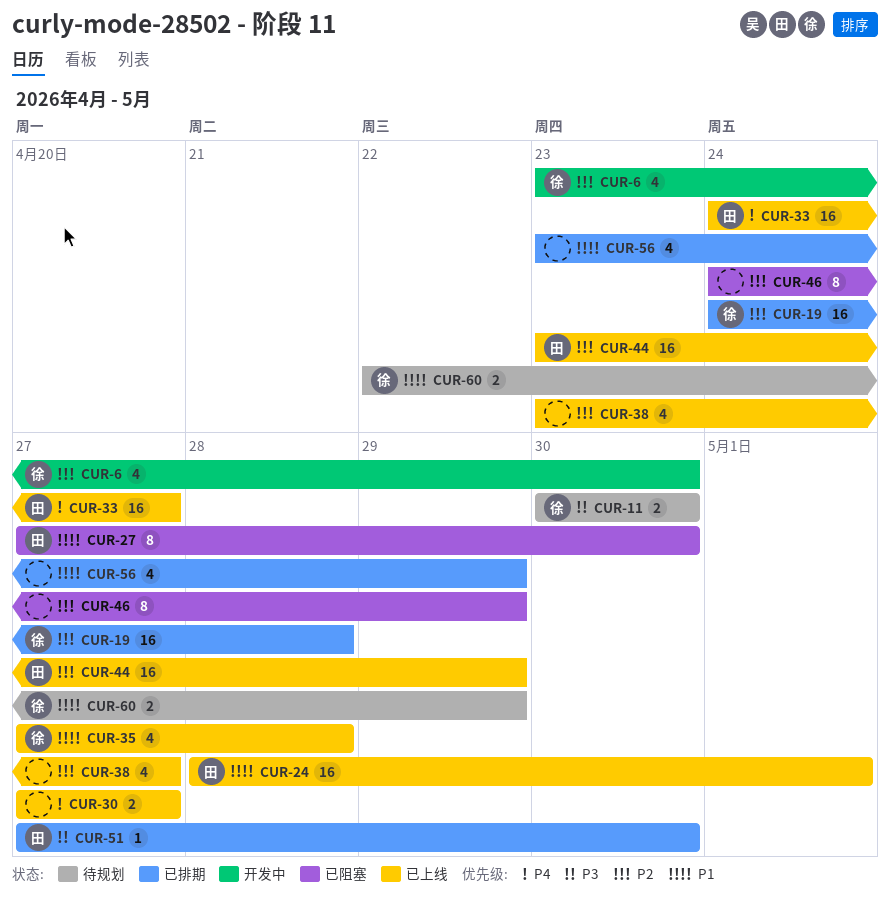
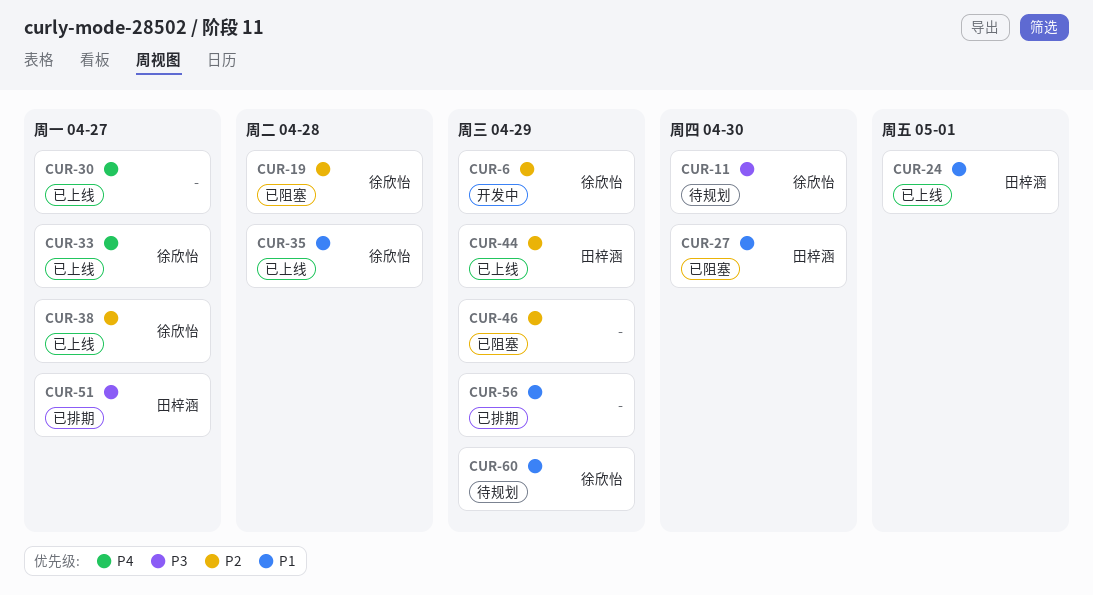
CUR-6, due: Apr 30 -> Apr 29
CUR-19, status: 已排期 -> 已阻塞
CUR-33, owner: 田梓涵 -> 徐欣怡
CUR-38, owner: none -> 徐欣怡
CUR-51, due: Apr 30 -> Apr 27

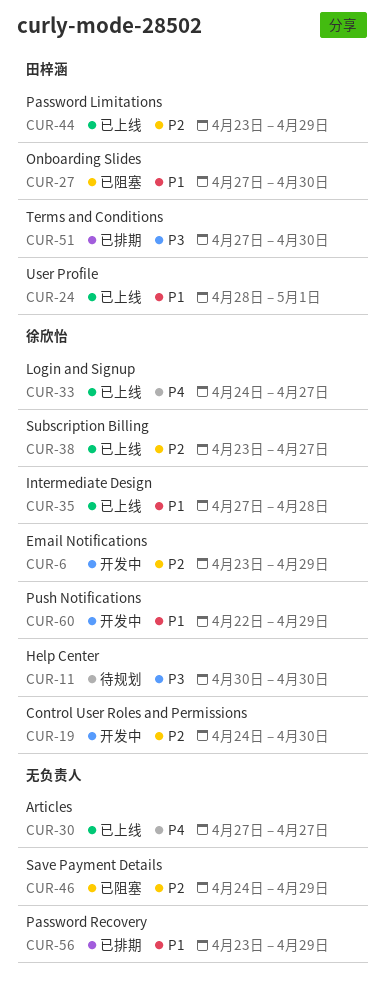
CUR-19, status: 已阻塞 -> 开发中
CUR-19, due: Apr 28 -> Apr 30
CUR-51, due: Apr 27 -> Apr 30
CUR-60, status: 待规划 -> 开发中

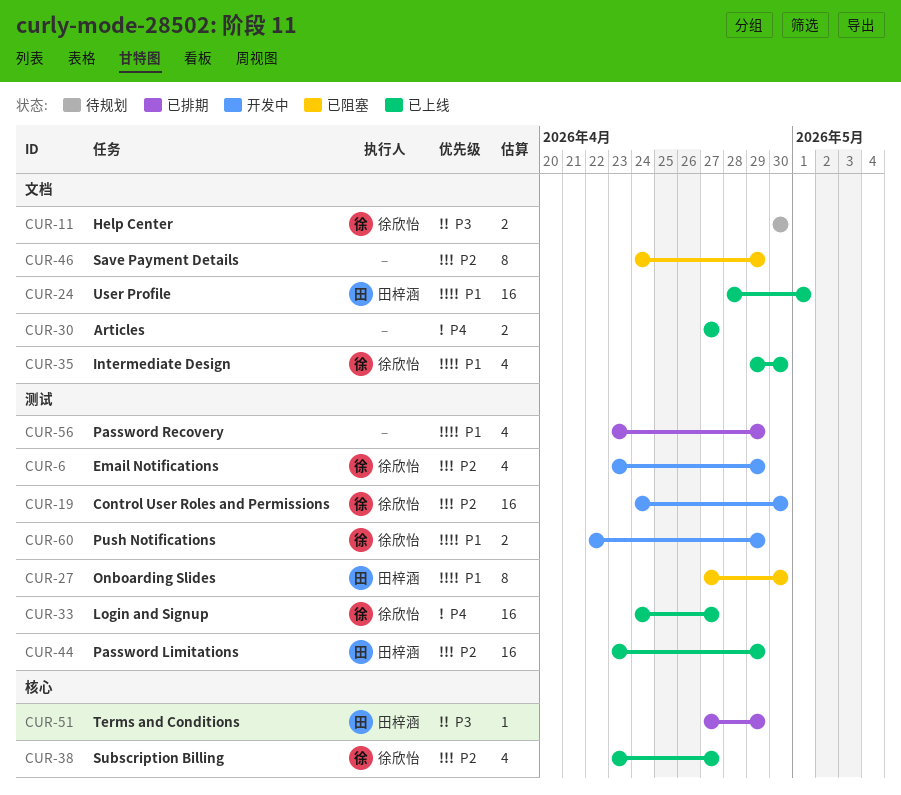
CUR-35, start: Apr 27 -> Apr 29
CUR-35, due: Apr 28 -> Apr 30
CUR-51, due: Apr 30 -> Apr 29

